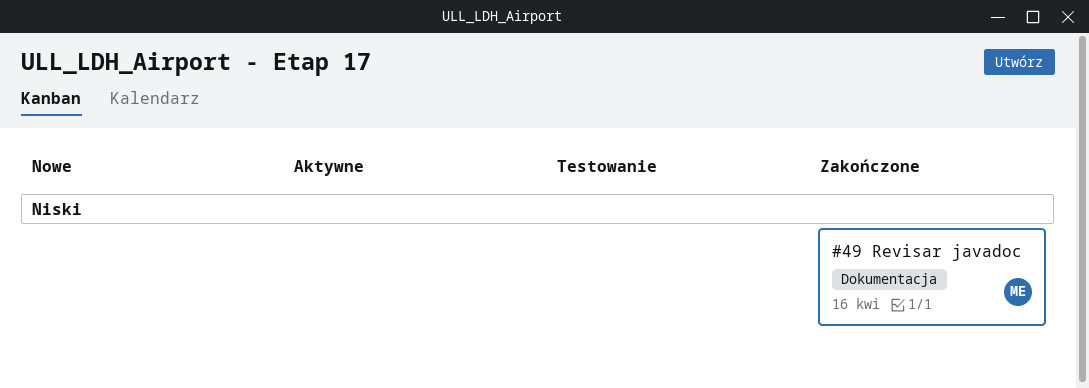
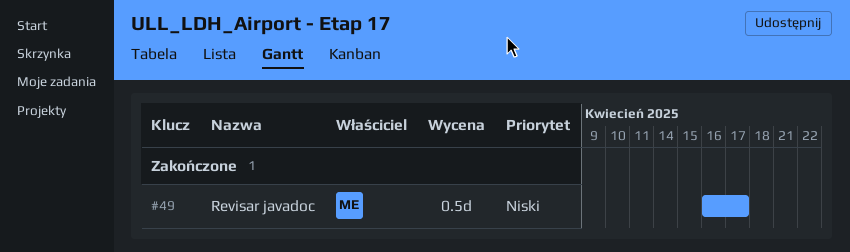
#49, due: Apr 16 -> Apr 17

